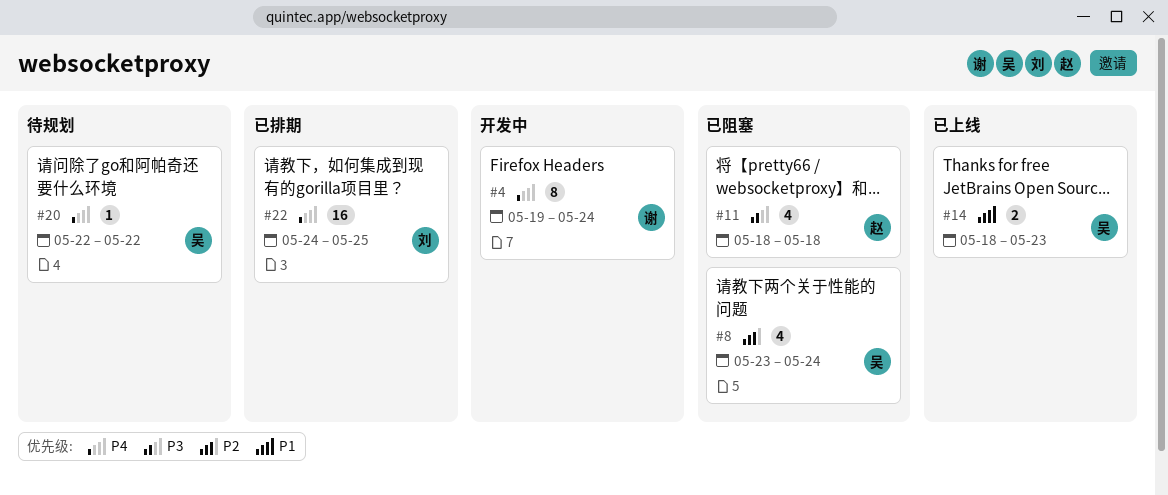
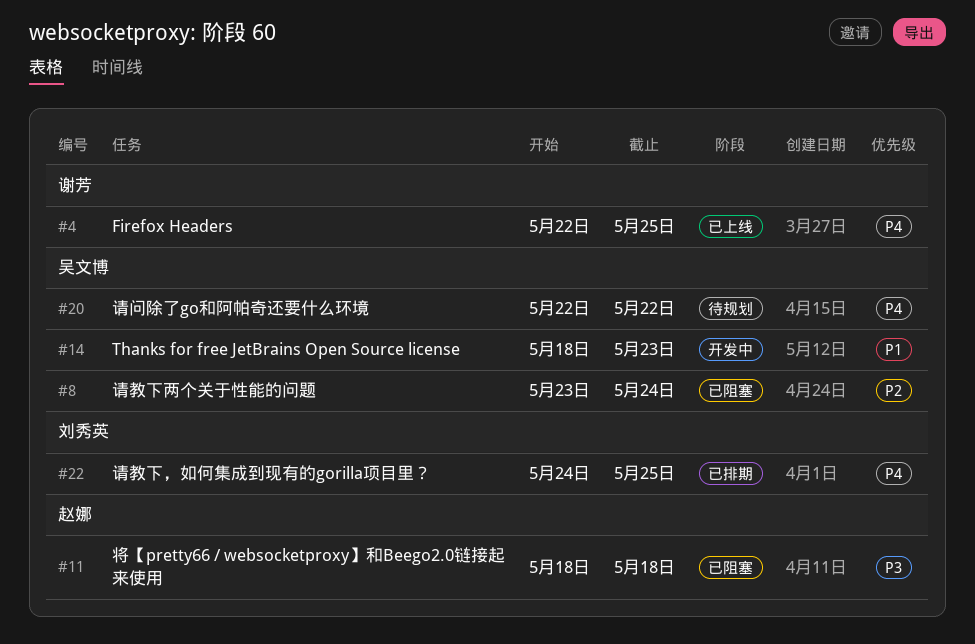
#4, status: 开发中 -> 已上线
#4, start: May 19 -> May 22
#4, due: May 24 -> May 25
#14, status: 已上线 -> 开发中

